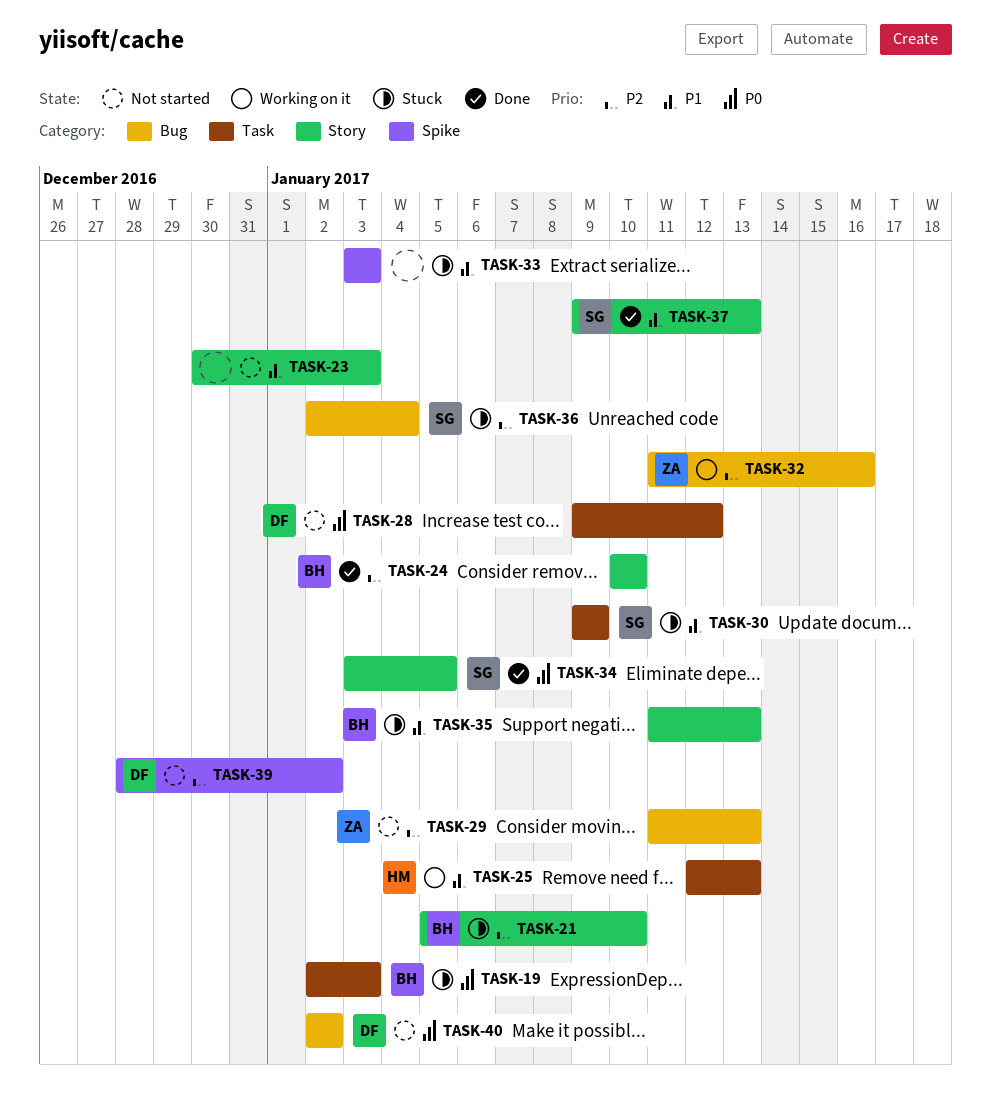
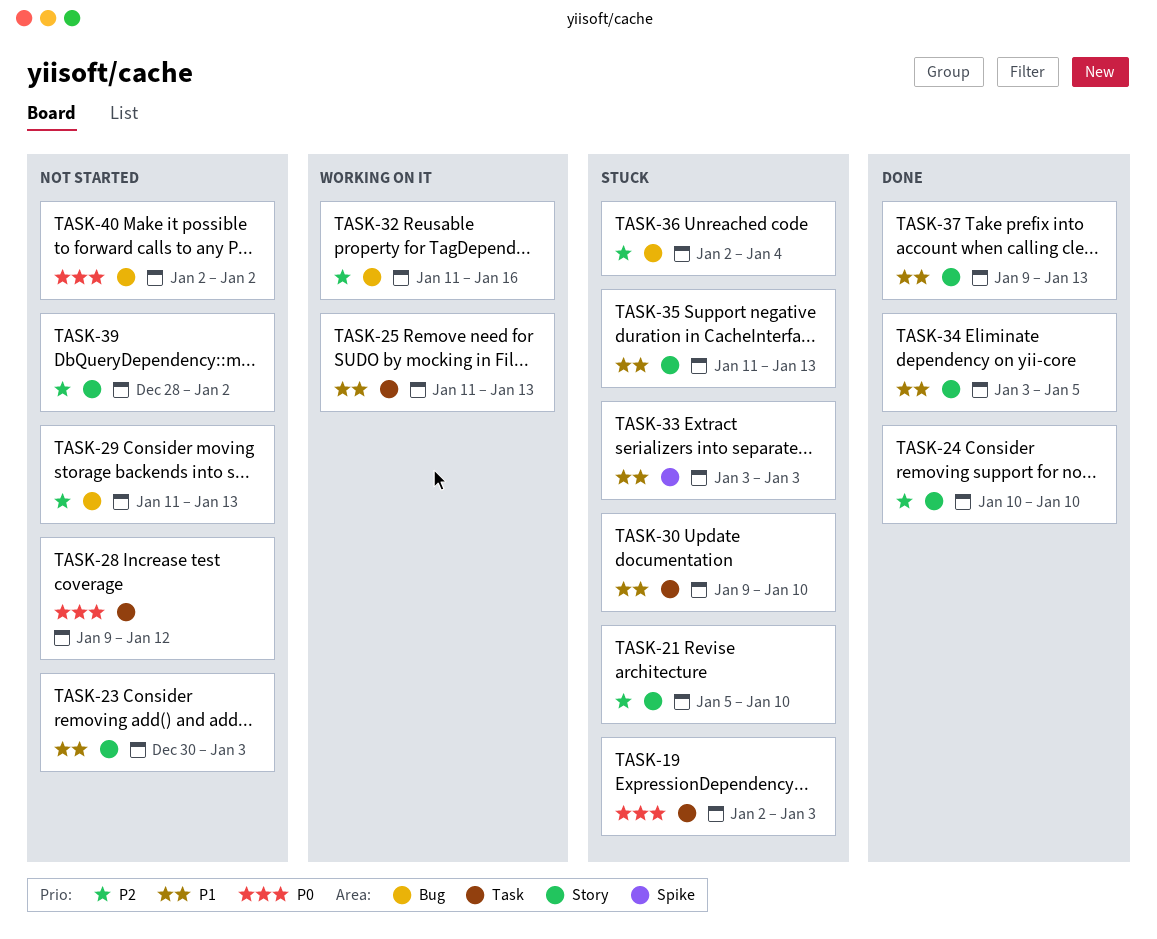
TASK-25, start: Jan 12 -> Jan 11
TASK-30, due: Jan 9 -> Jan 10
TASK-34, priority: P0 -> P1
TASK-39, label: Spike -> Story

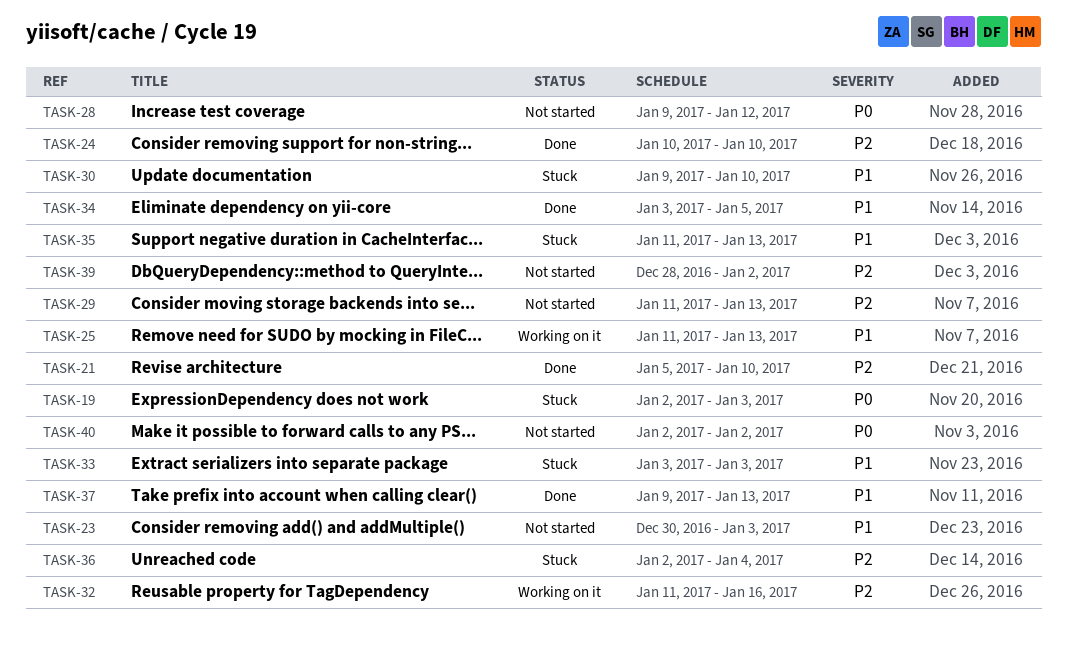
TASK-21, status: Stuck -> Done

